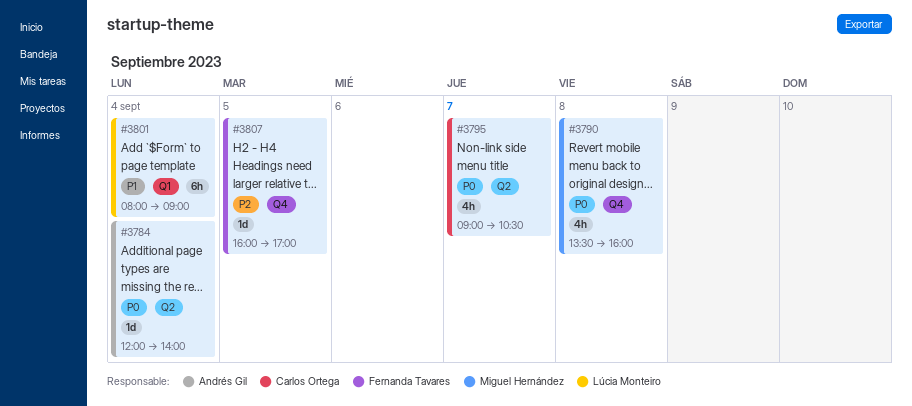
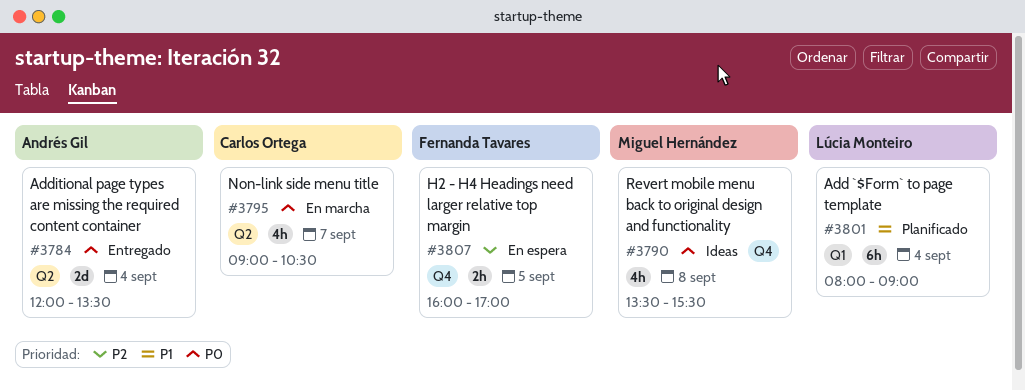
#3784, estimate: 1d -> 2d
#3784, ends: 14:00 -> 13:30
#3790, ends: 16:00 -> 15:30
#3807, estimate: 1d -> 2h

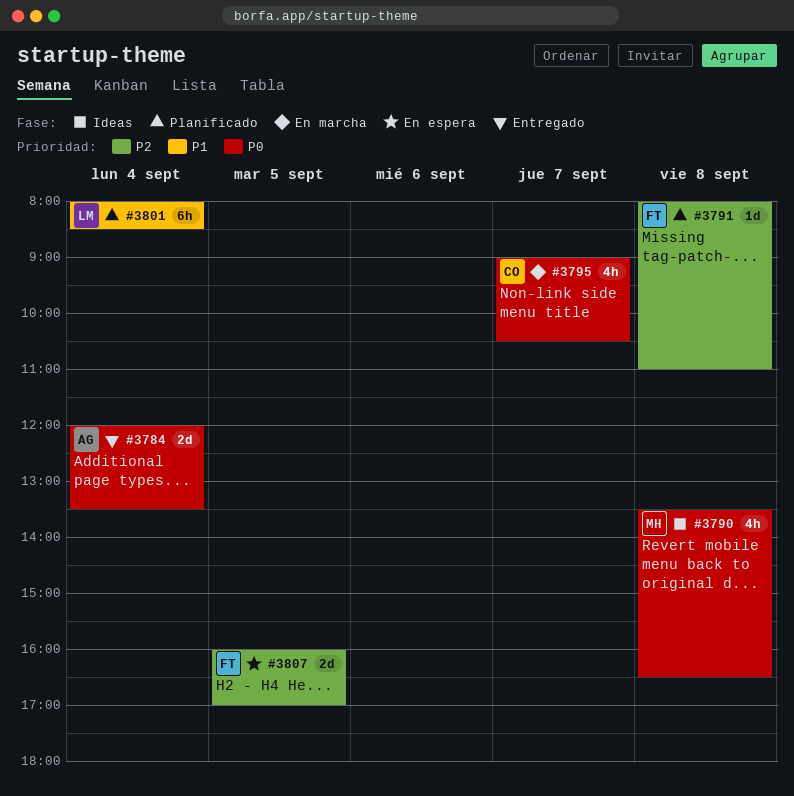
#3790, ends: 15:30 -> 16:30
#3791: none -> present
#3801, ends: 09:00 -> 08:30
#3807, estimate: 2h -> 2d

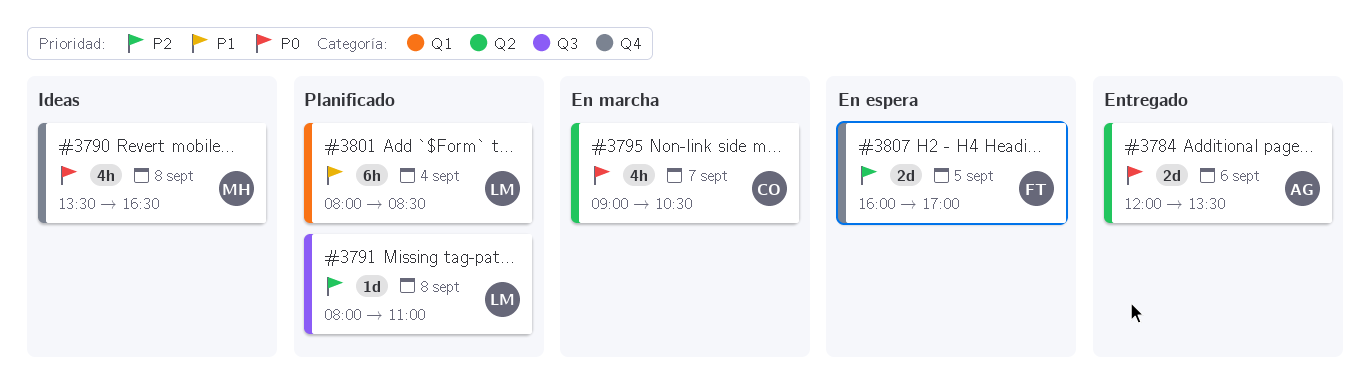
#3784, day: Sep 4 -> Sep 6
#3791, owner: FT -> LM

